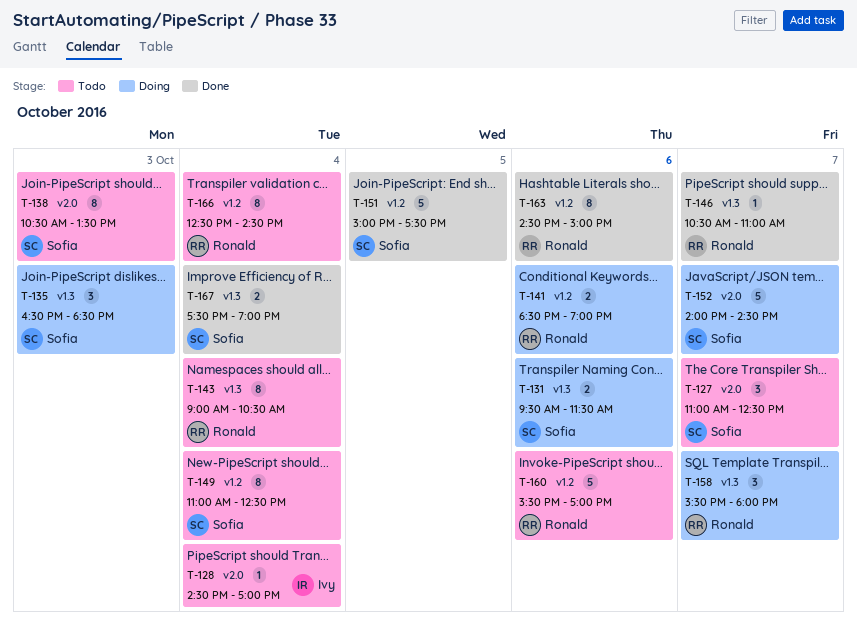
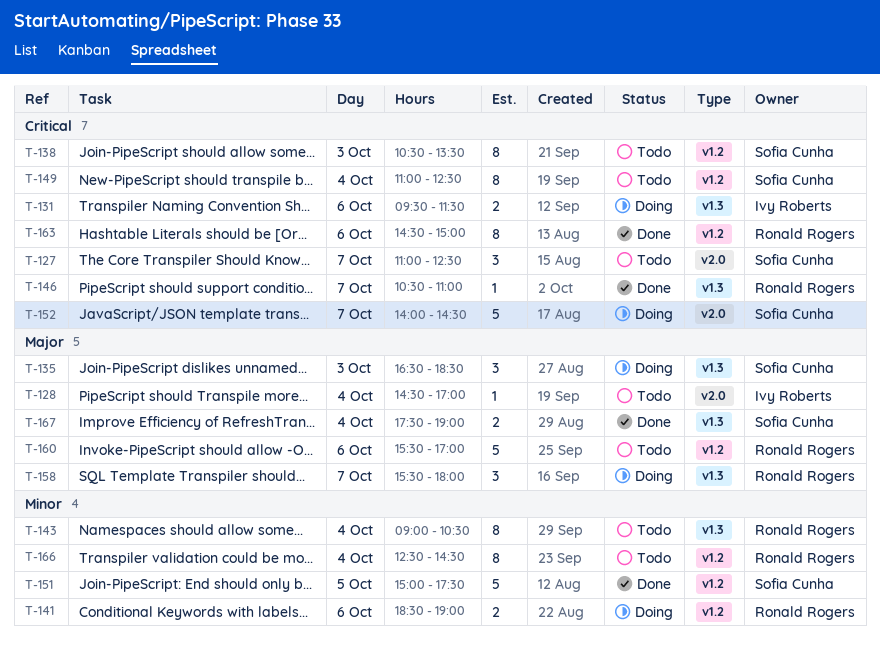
T-131, owner: Sofia Cunha -> Ivy Roberts
T-138, label: v2.0 -> v1.2

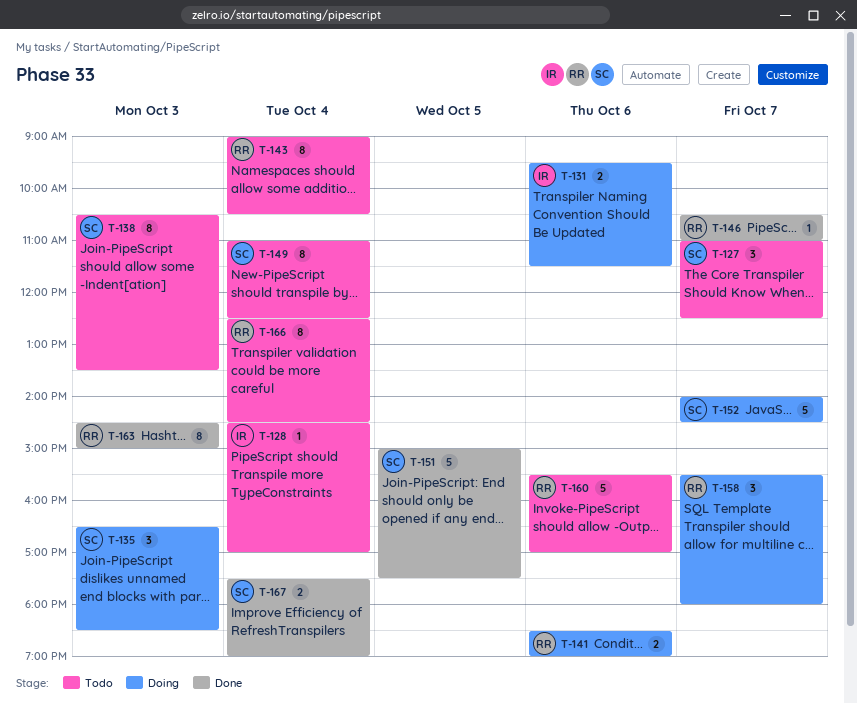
T-163, day: Oct 6 -> Oct 3

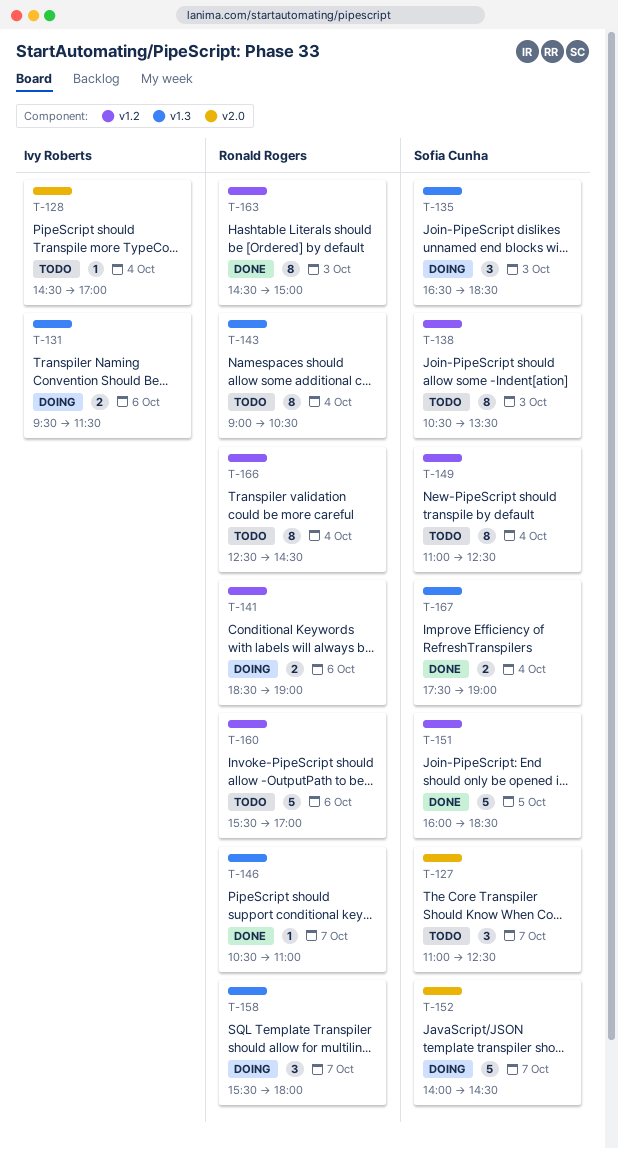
T-151, begins: 15:00 -> 16:00
T-151, ends: 17:30 -> 18:30

